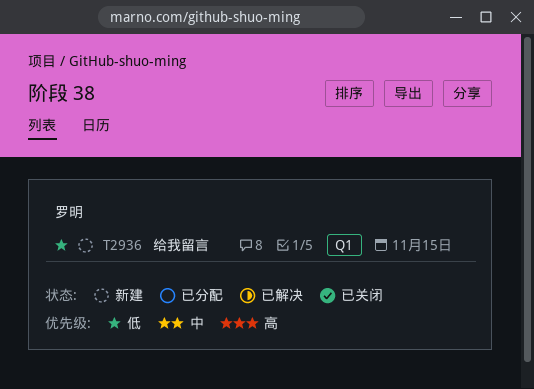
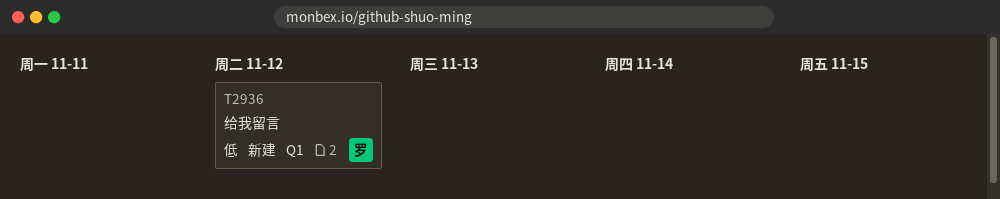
T2936, due: Nov 15 -> Nov 12

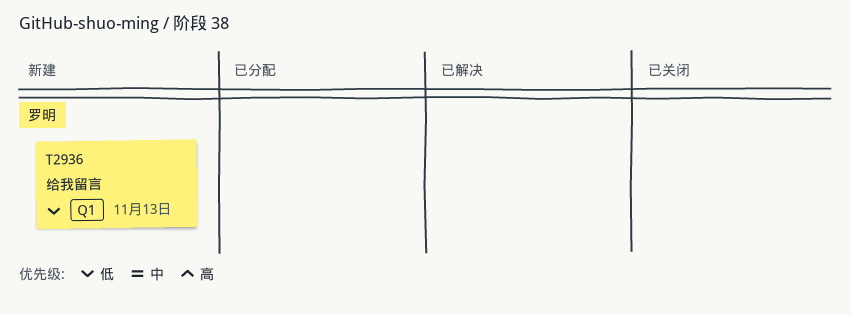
T2936, due: Nov 12 -> Nov 13

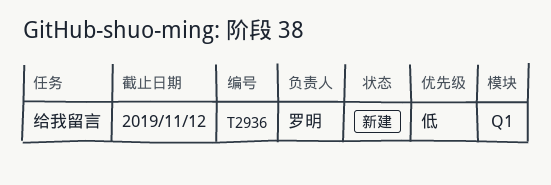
T2936, due: Nov 13 -> Nov 12

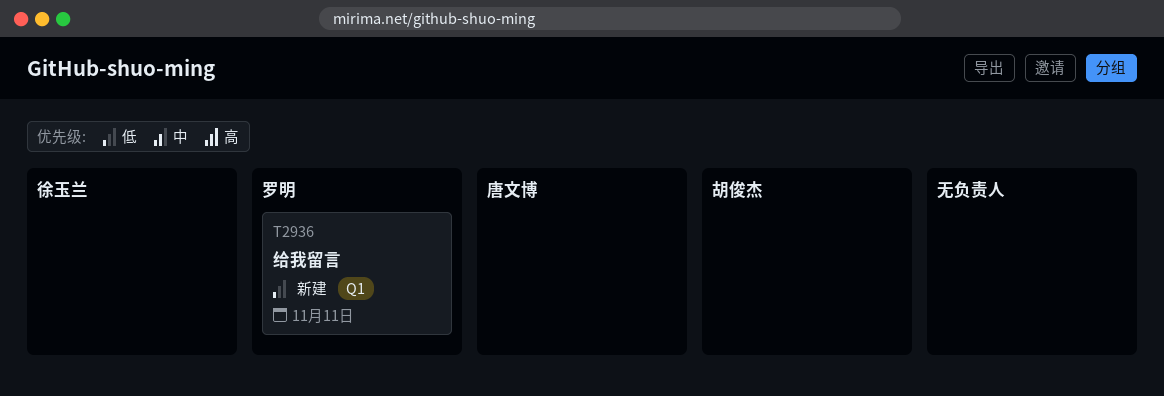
T2936, due: Nov 12 -> Nov 11

